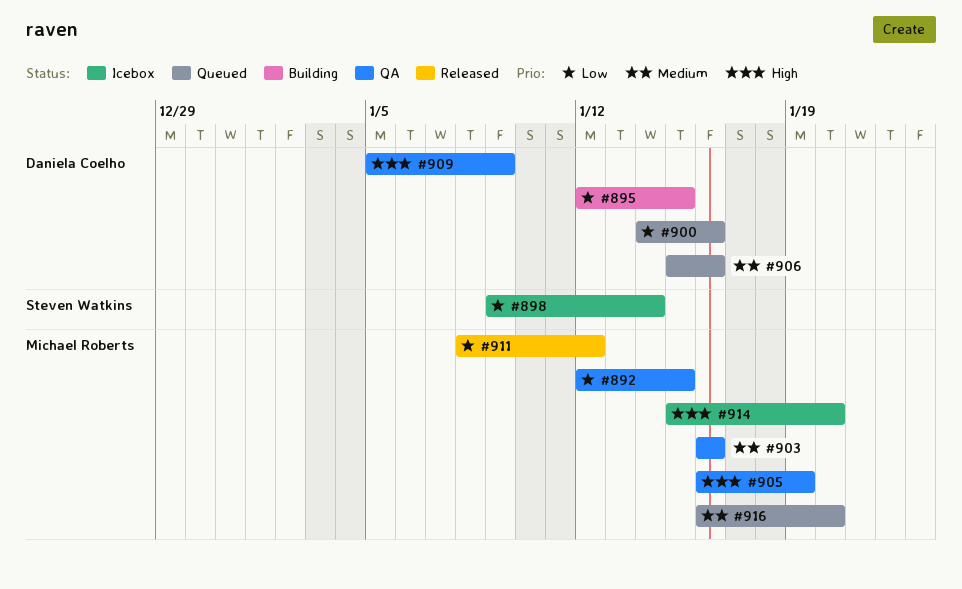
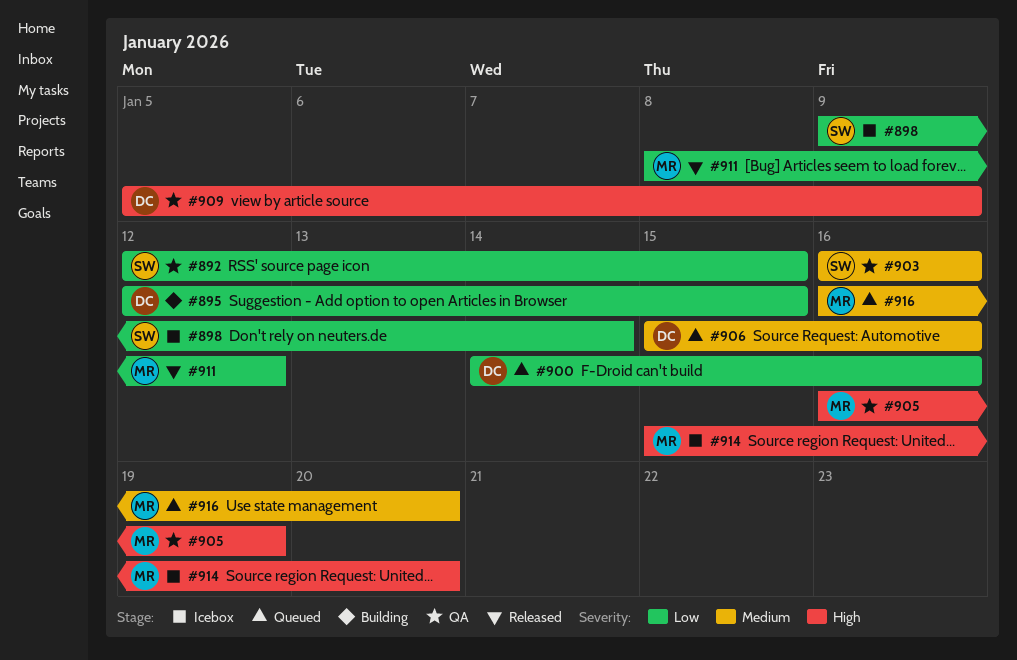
#892, owner: Michael Roberts -> Steven Watkins
#903, owner: Michael Roberts -> Steven Watkins

